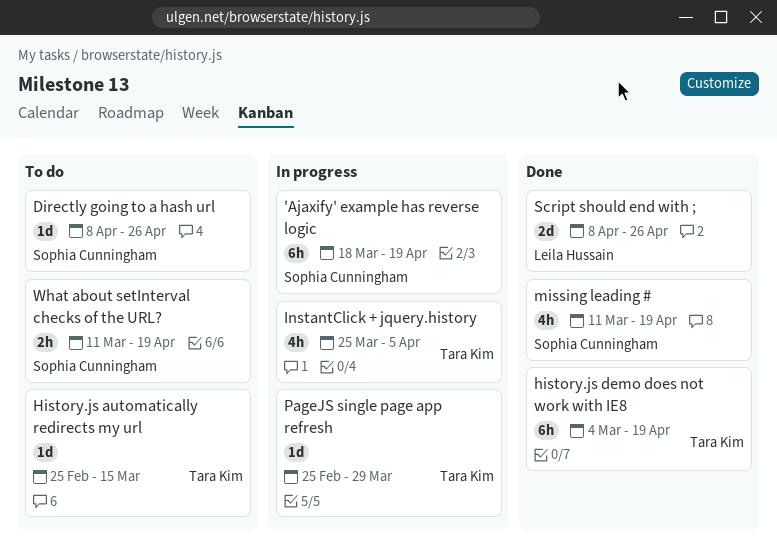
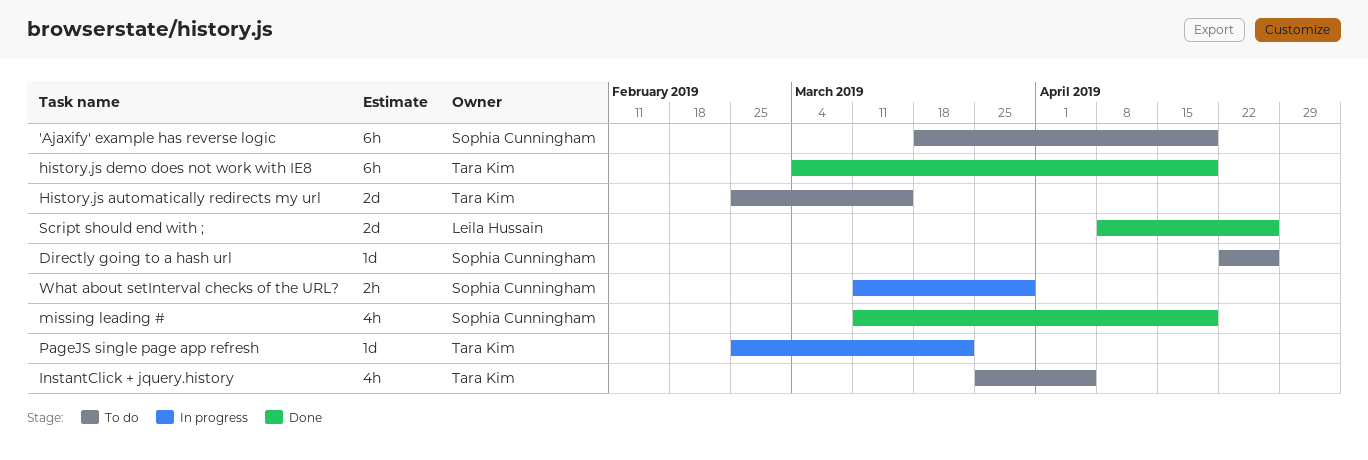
'Ajaxify' example has reverse logic, status: In progress -> To do
Directly going to a hash url, start: Apr 8 -> Apr 22
History.js automatically redirects my url, estimate: 1d -> 2d
InstantClick + jquery.history, status: In progress -> To do
PageJS single page app refresh, due: Mar 29 -> Mar 22
What about setInterval checks of the URL?, status: To do -> In progress
What about setInterval checks of the URL?, due: Apr 19 -> Mar 29

